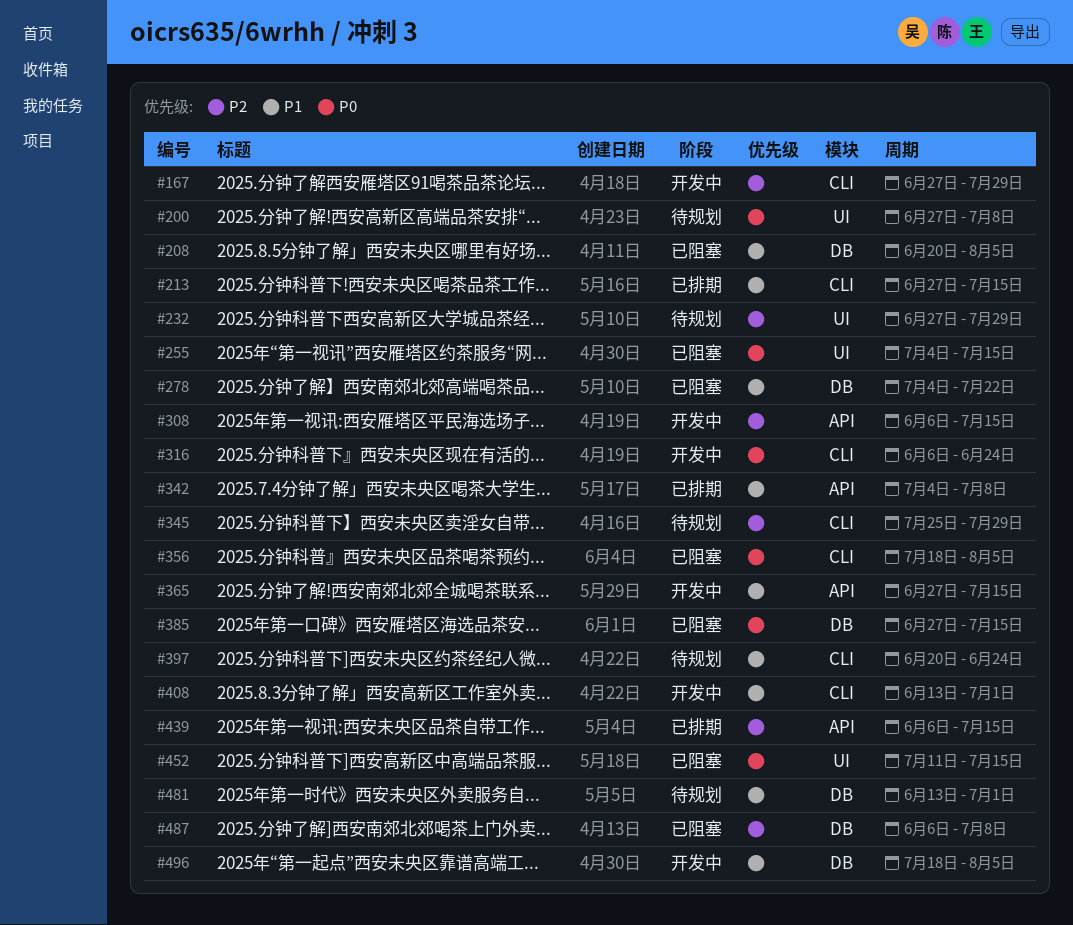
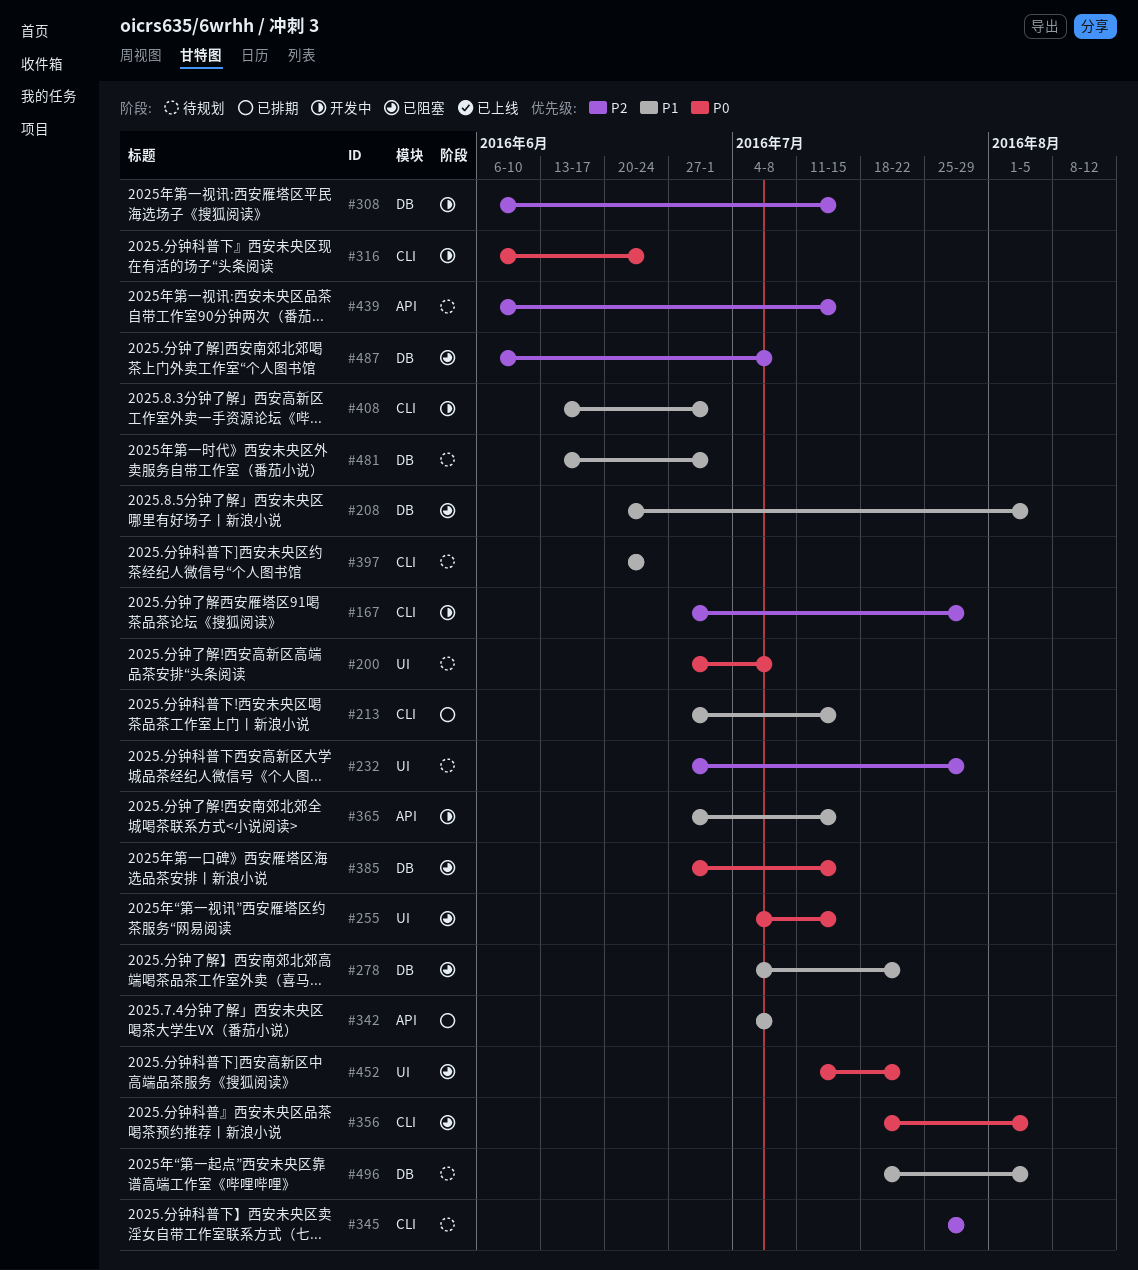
#308, label: API -> DB
#439, status: 已排期 -> 待规划
#452, due: Jul 15 -> Jul 22
#496, status: 开发中 -> 待规划

